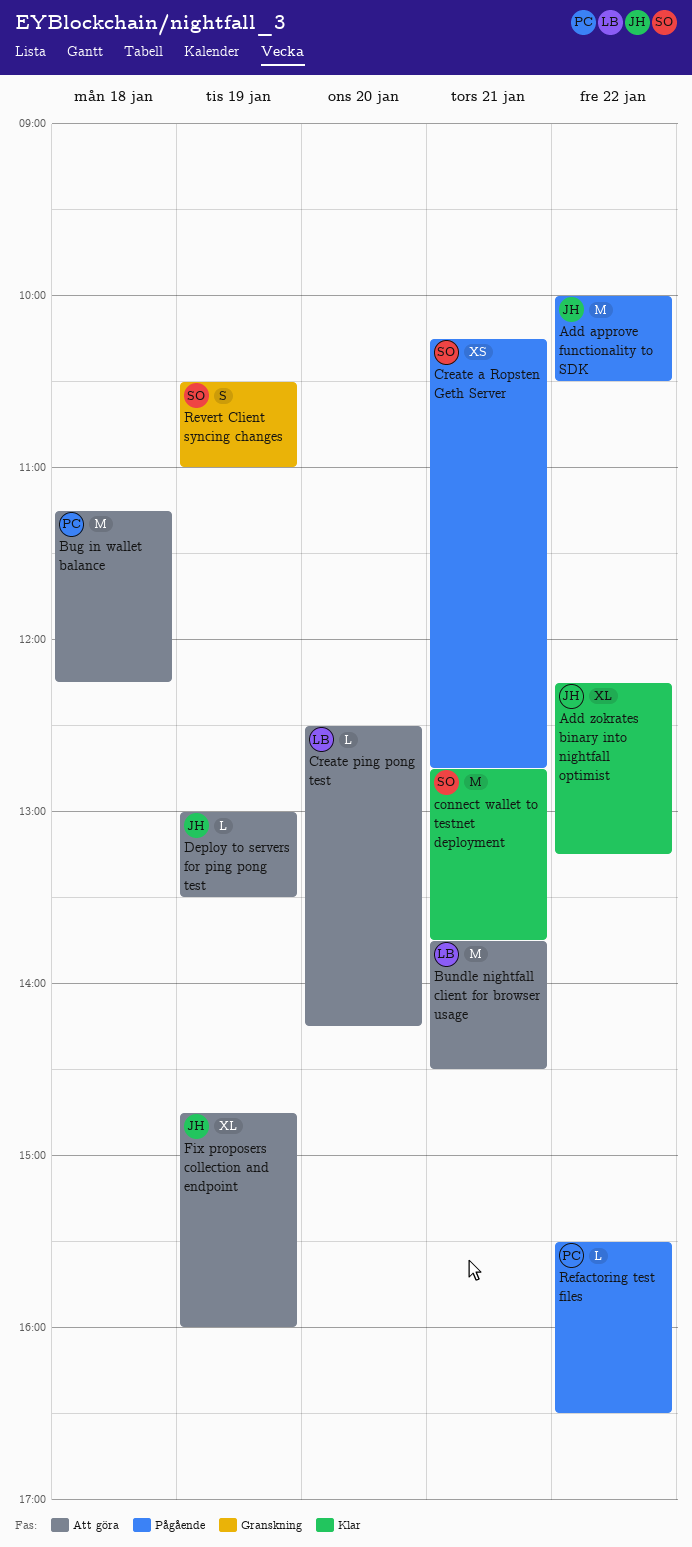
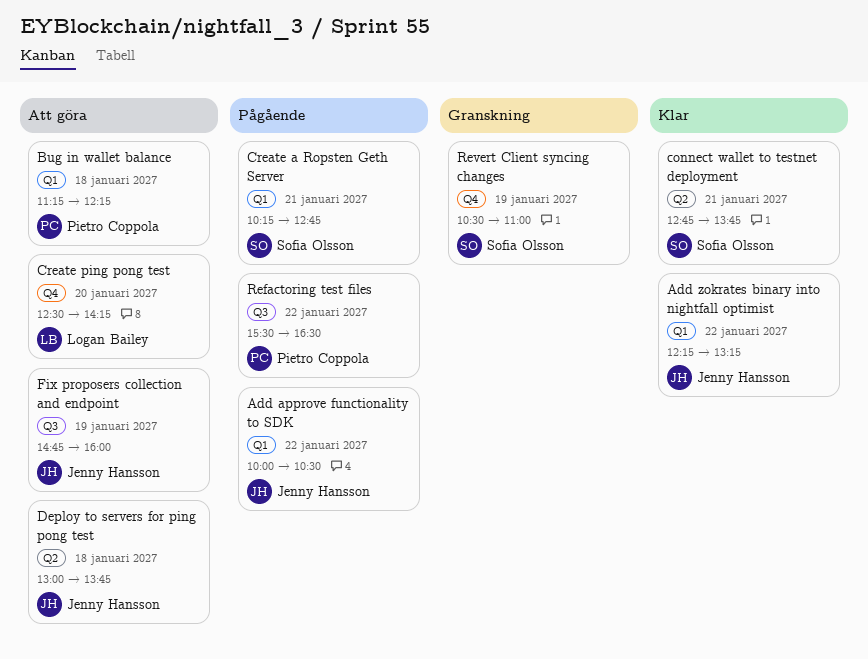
Bundle nightfall client for browser usage: present -> none
Deploy to servers for ping pong test, day: Jan 19 -> Jan 18
Deploy to servers for ping pong test, ends: 13:30 -> 13:45

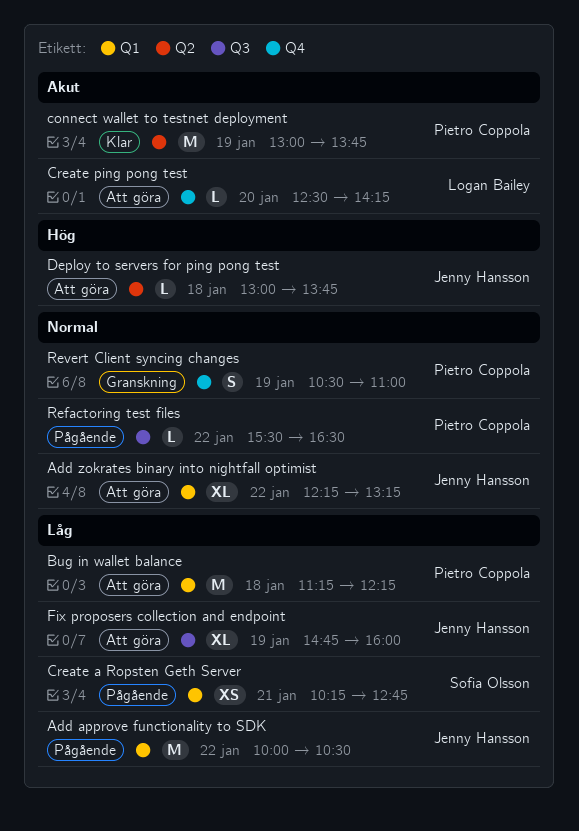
Add zokrates binary into nightfall optimist, status: Klar -> Att göra
connect wallet to testnet deployment, owner: Sofia Olsson -> Pietro Coppola
connect wallet to testnet deployment, day: Jan 21 -> Jan 19
connect wallet to testnet deployment, begins: 12:45 -> 13:00
Revert Client syncing changes, owner: Sofia Olsson -> Pietro Coppola

